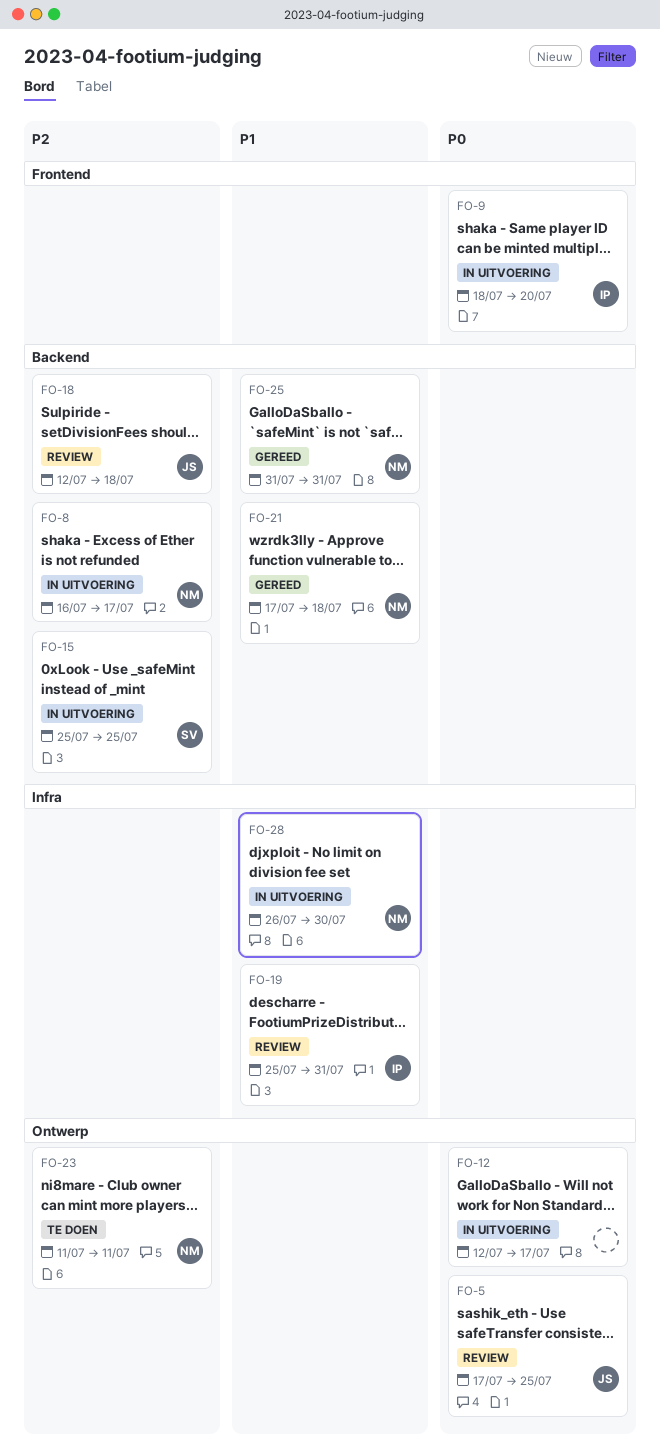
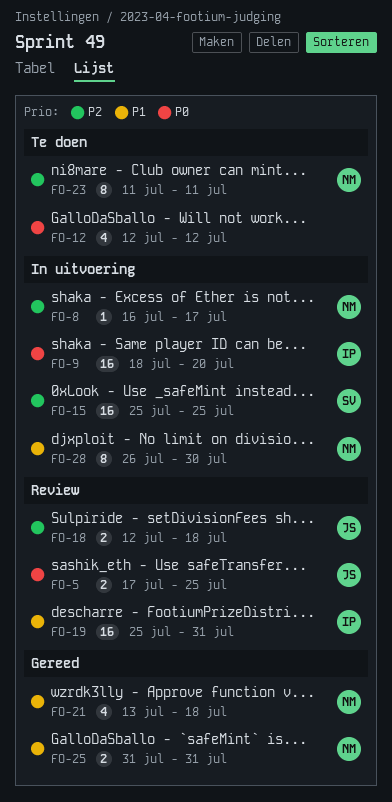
FO-12, status: In uitvoering -> Te doen
FO-12, due: Jul 17 -> Jul 12
FO-21, start: Jul 17 -> Jul 13

